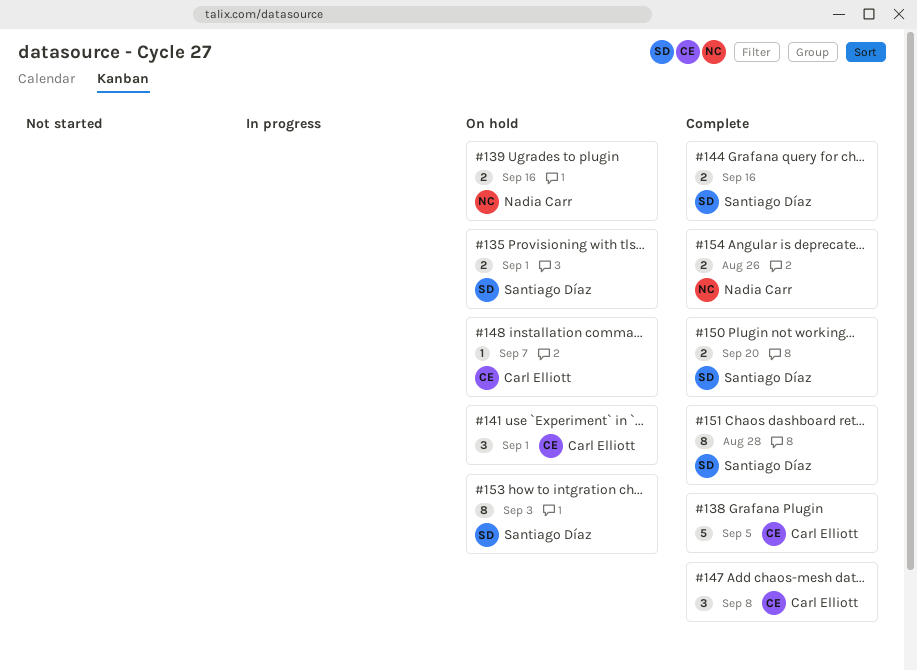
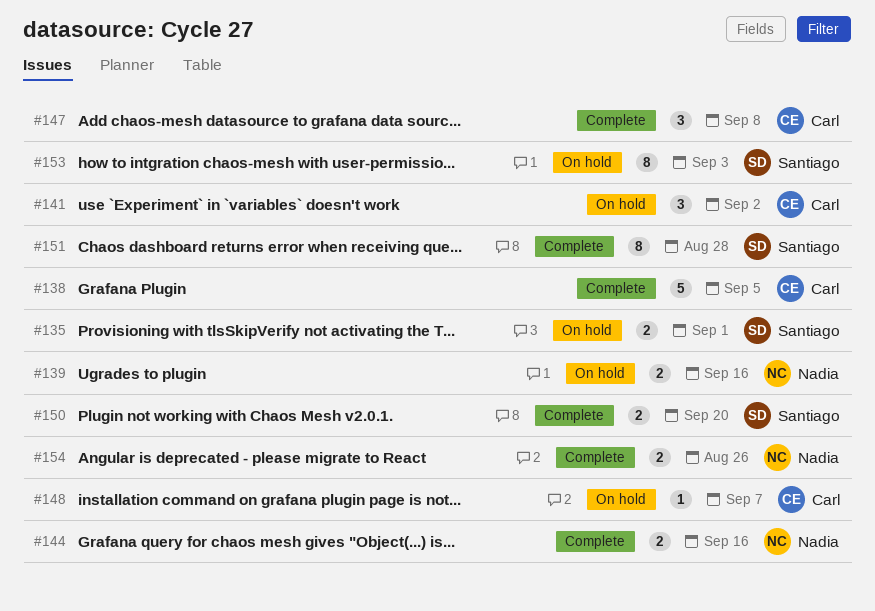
#141, due: Sep 1 -> Sep 2
#144, owner: Santiago Díaz -> Nadia Carr

